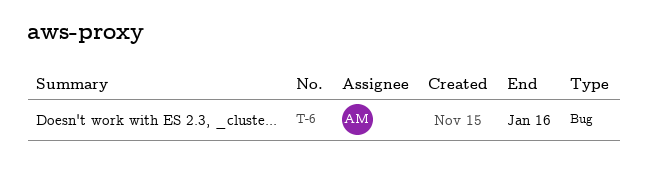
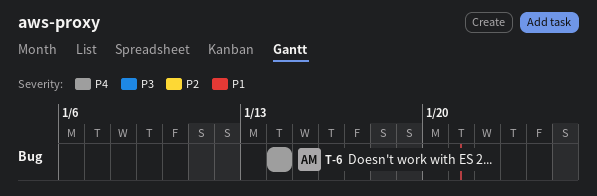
T-6, due: Jan 16 -> Jan 14

